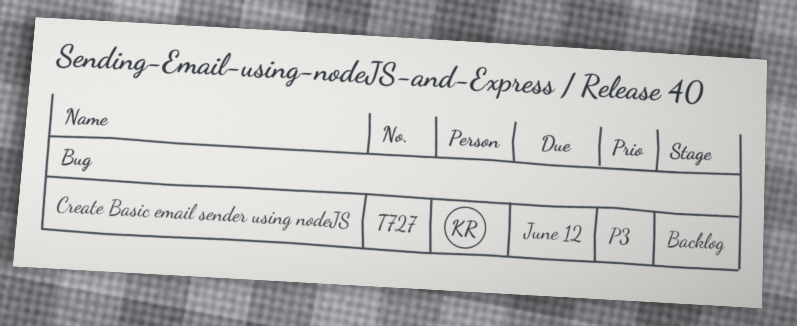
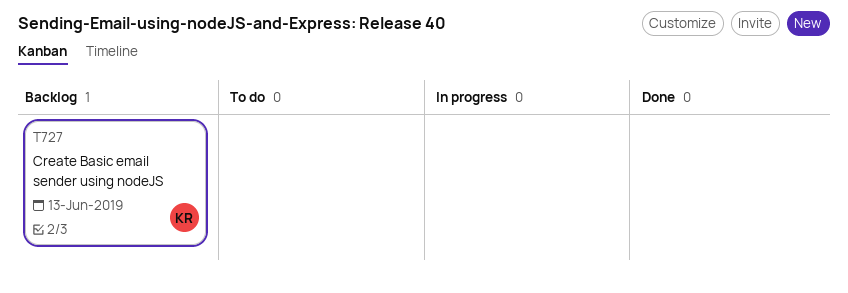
T727, due: Jun 12 -> Jun 13

